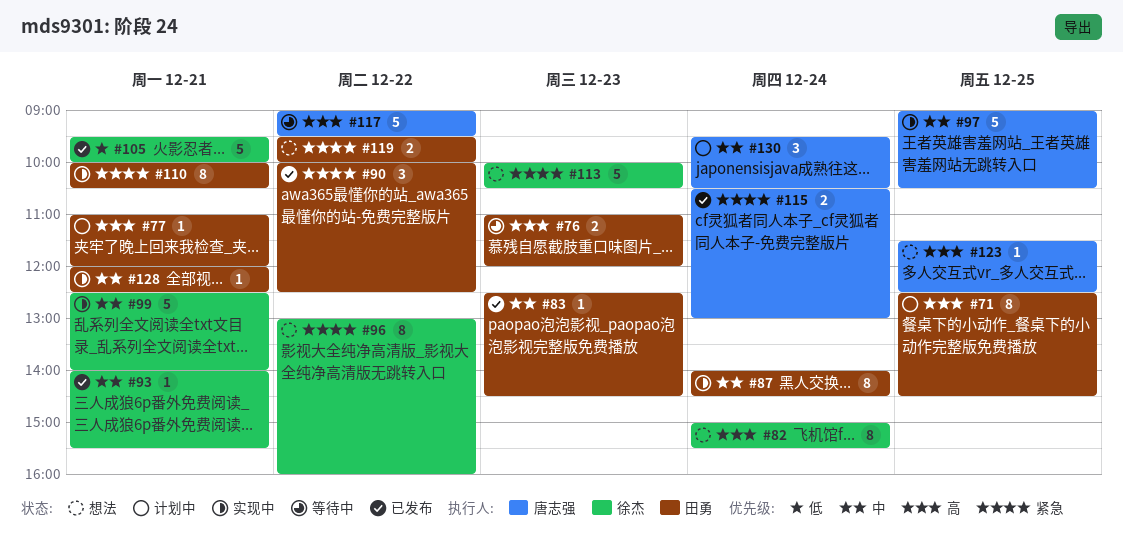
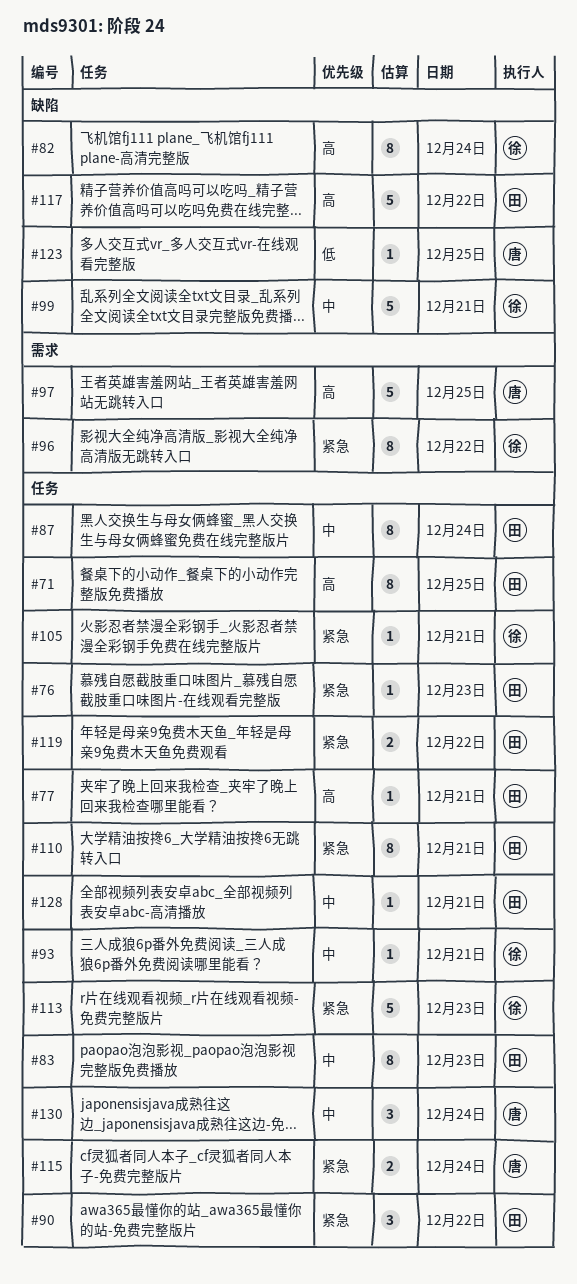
#76, priority: 高 -> 紧急
#76, estimate: 2 -> 1
#83, estimate: 1 -> 8
#97, priority: 中 -> 高
#105, priority: 低 -> 紧急
#105, estimate: 5 -> 1
#117, owner: 唐志强 -> 田勇
#123, priority: 高 -> 低

